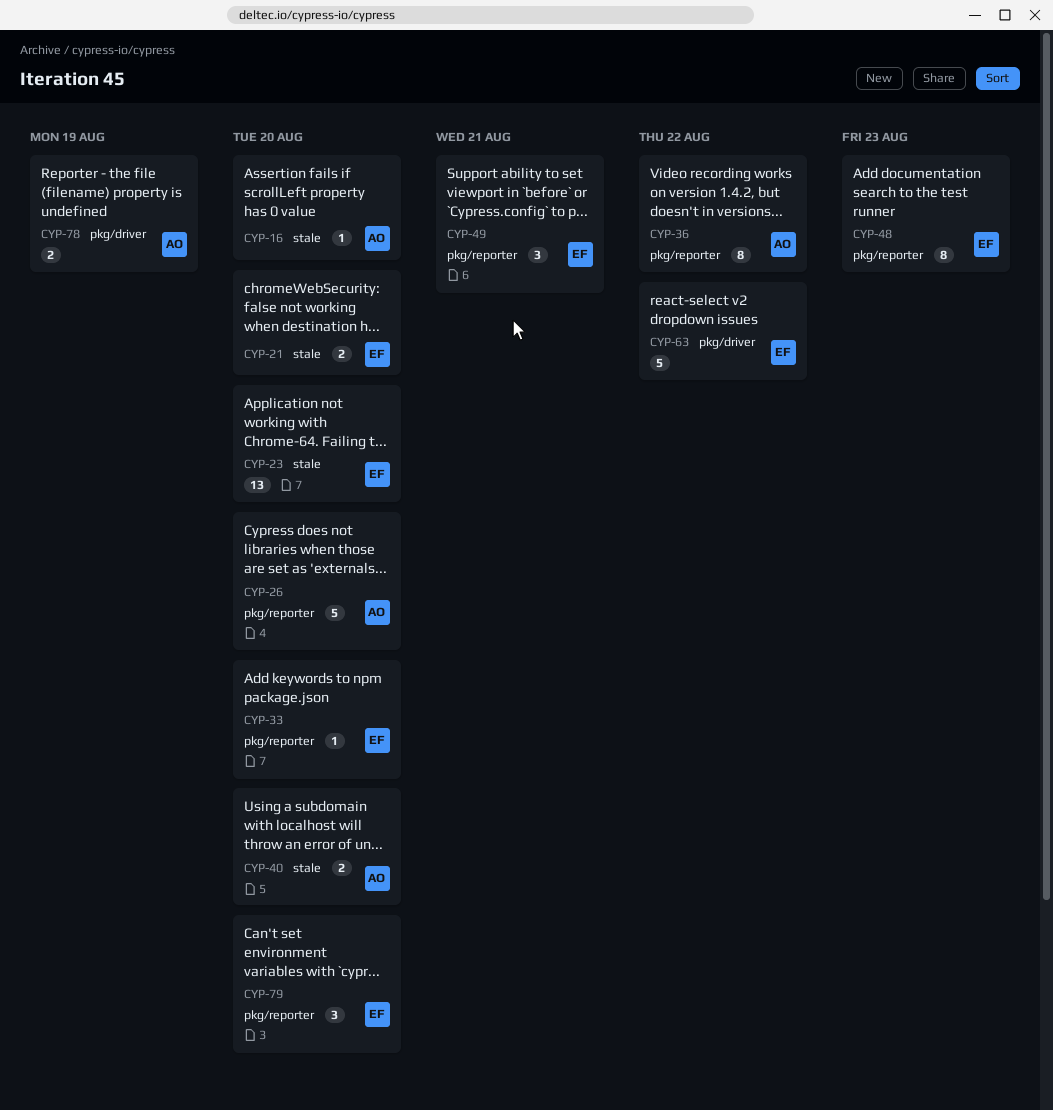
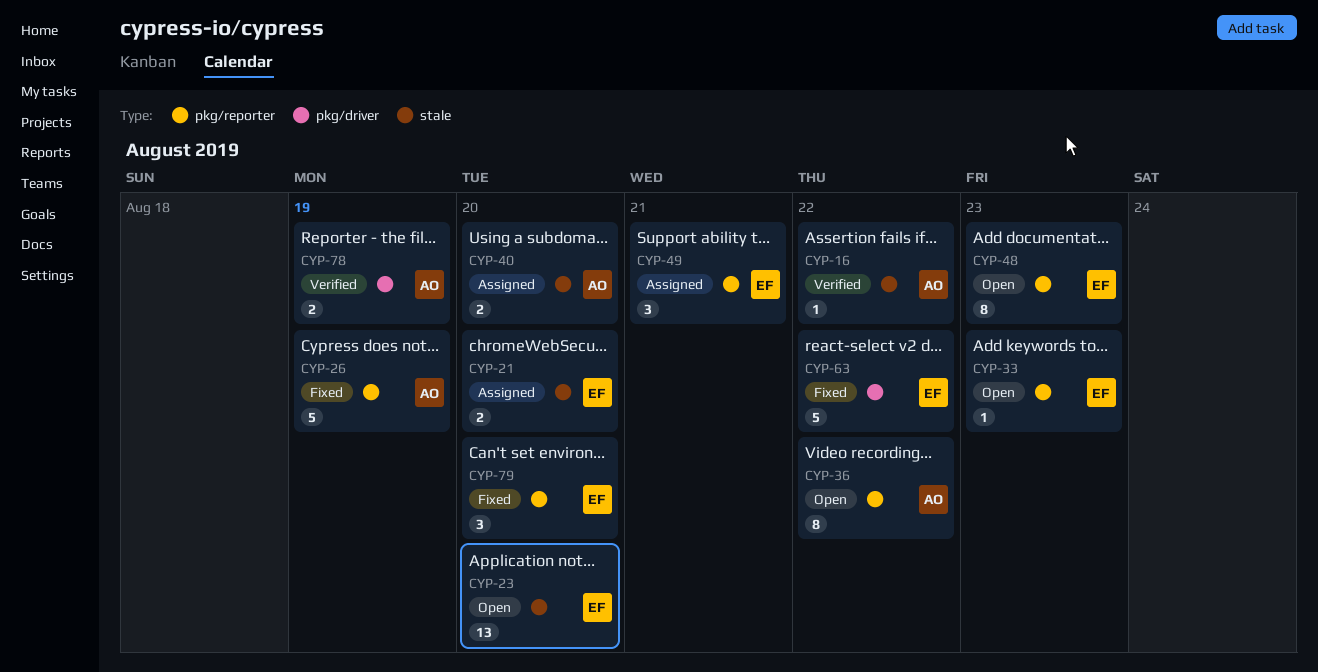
CYP-16, due: Aug 20 -> Aug 22
CYP-26, due: Aug 20 -> Aug 19
CYP-33, due: Aug 20 -> Aug 23

